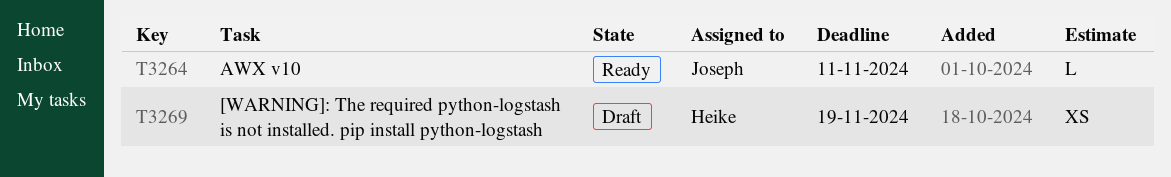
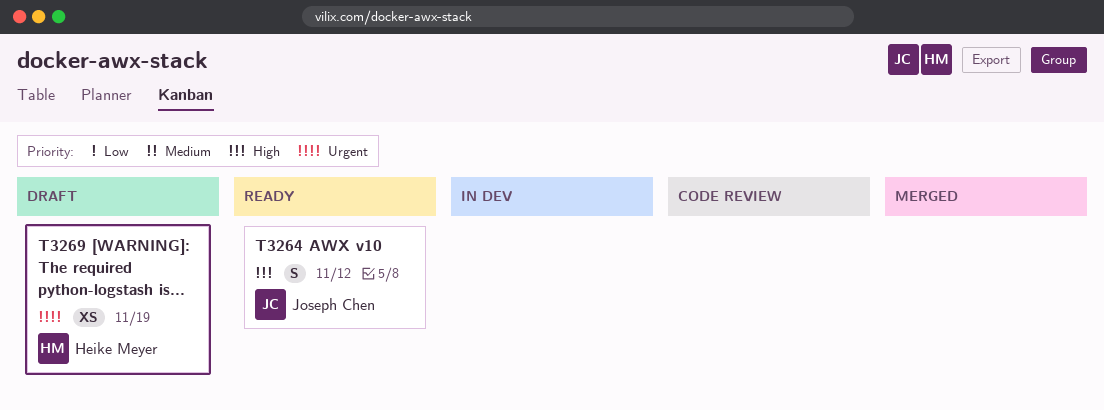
T3264, estimate: L -> S
T3264, due: Nov 11 -> Nov 12

